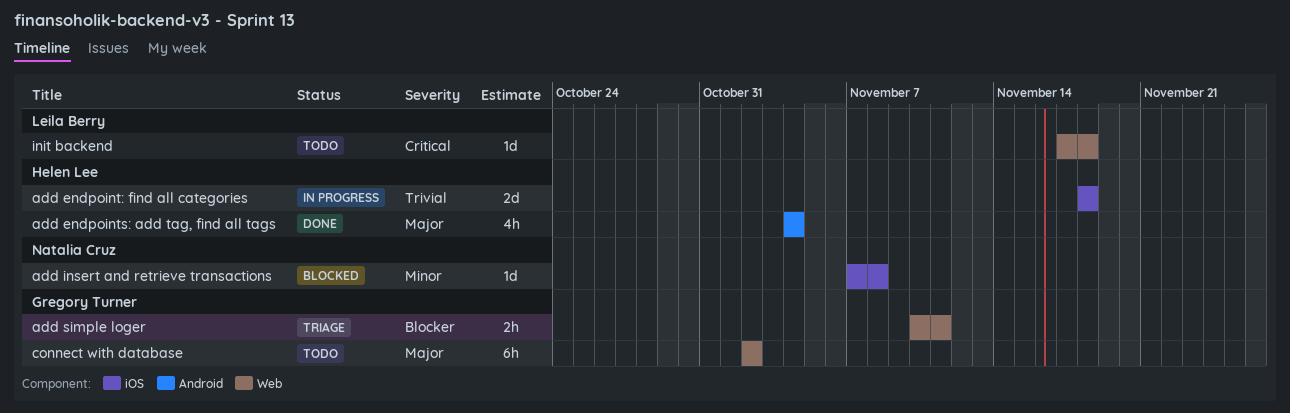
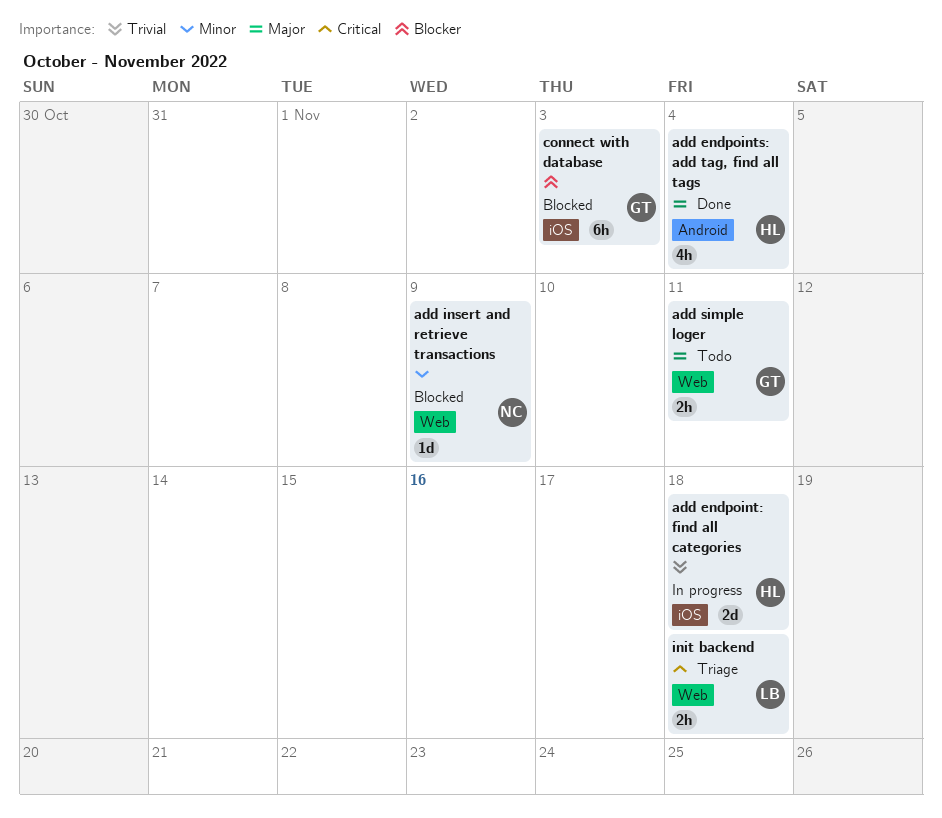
add insert and retrieve transactions, label: iOS -> Web
add insert and retrieve transactions, due: Nov 8 -> Nov 9
add simple loger, status: Triage -> Todo
add simple loger, priority: Blocker -> Major
connect with database, status: Todo -> Blocked
connect with database, priority: Major -> Blocker
connect with database, label: Web -> iOS
connect with database, due: Nov 2 -> Nov 3
init backend, status: Todo -> Triage
init backend, estimate: 1d -> 2h

